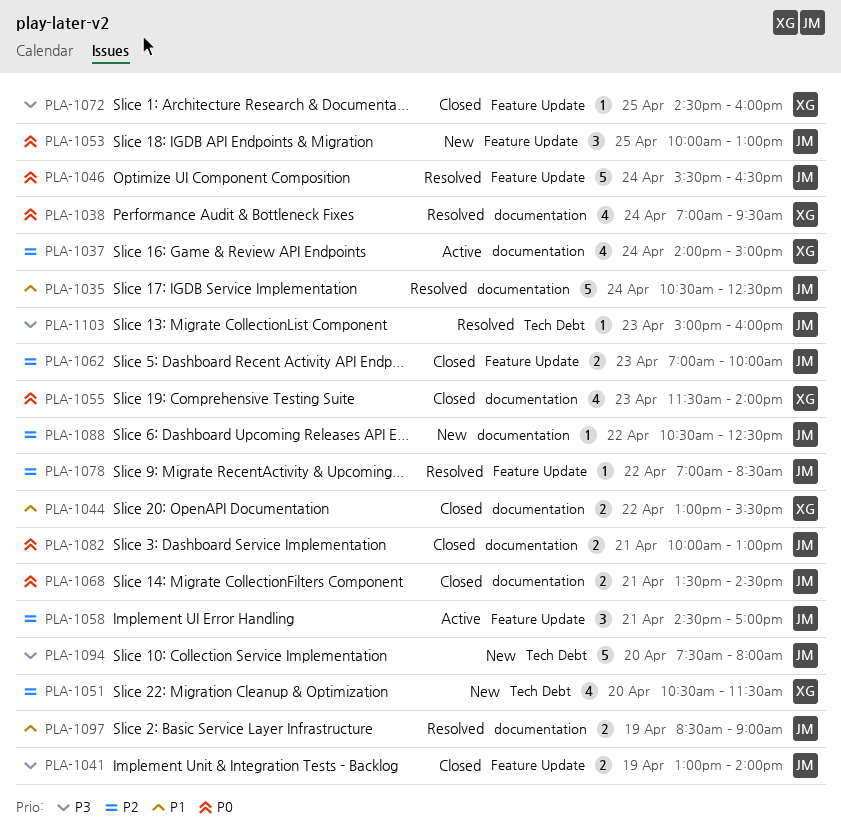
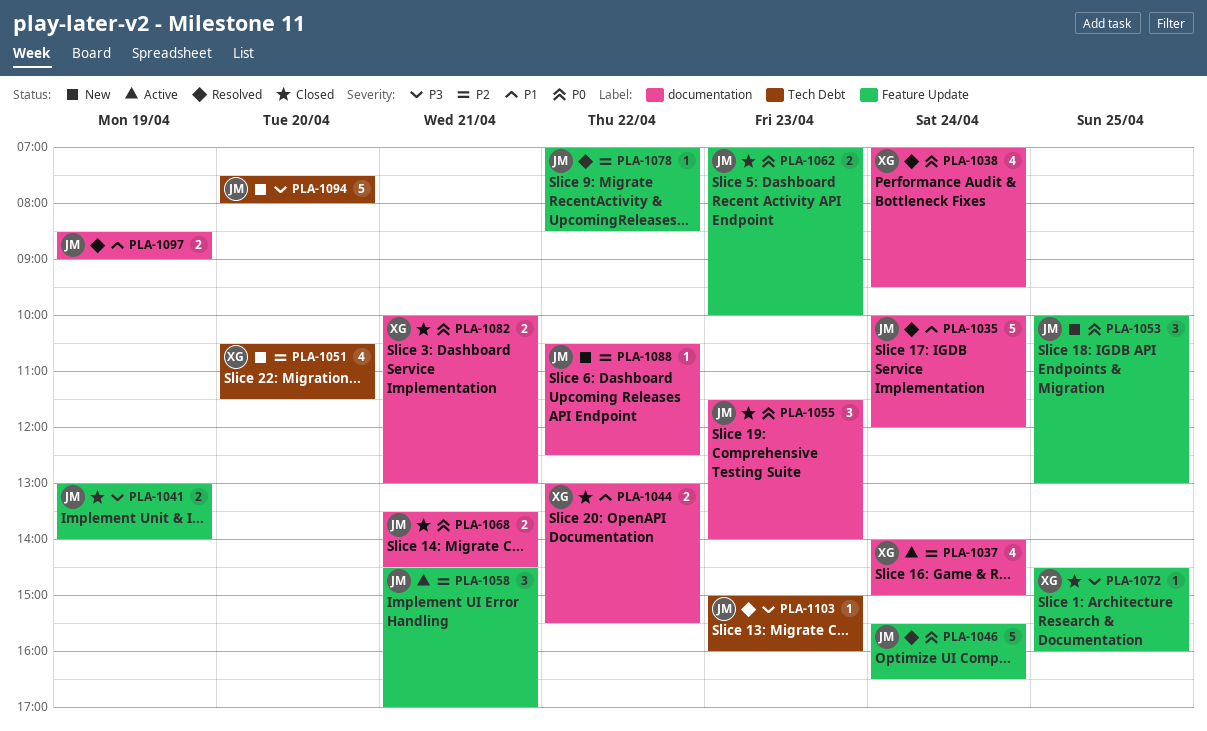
PLA-1035, begins: 10:30 -> 10:00
PLA-1035, ends: 12:30 -> 12:00
PLA-1055, owner: XG -> JM
PLA-1055, estimate: 4 -> 3
PLA-1062, priority: P2 -> P0
PLA-1082, owner: JM -> XG

